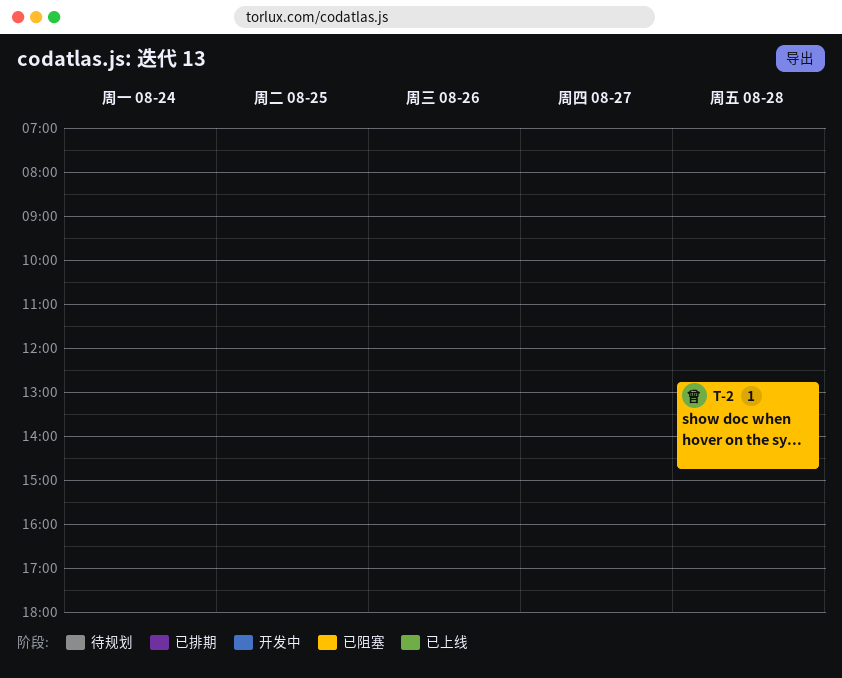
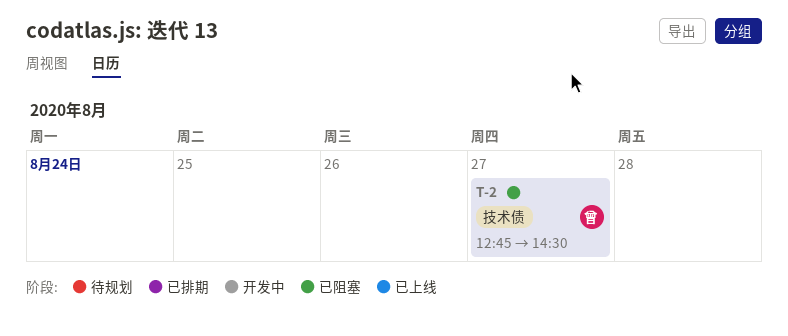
T-2, day: Aug 28 -> Aug 27
T-2, ends: 14:45 -> 14:30

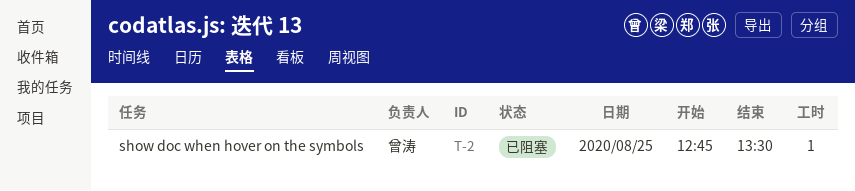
T-2, day: Aug 27 -> Aug 25
T-2, ends: 14:30 -> 13:30

